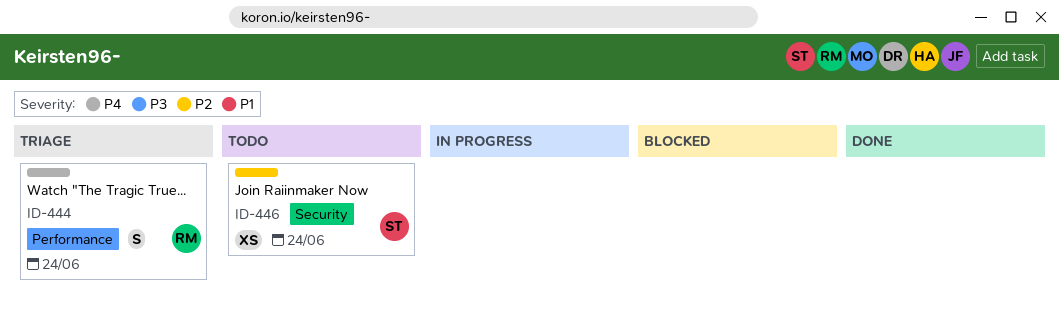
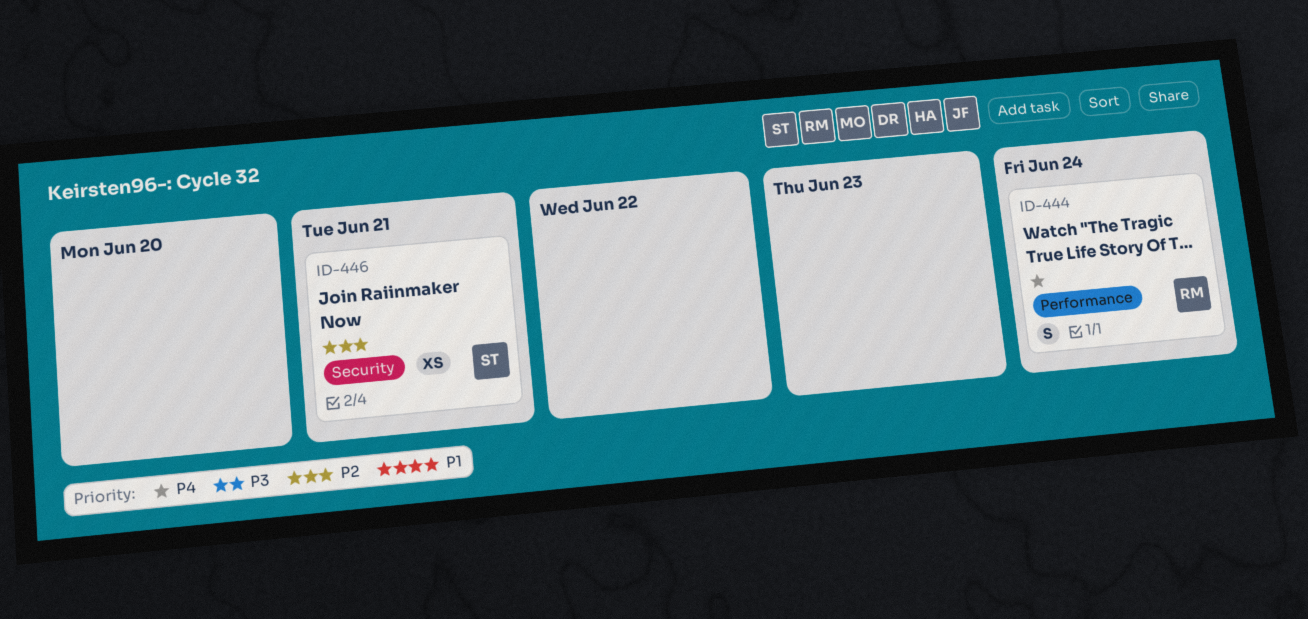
ID-446, due: Jun 24 -> Jun 21

